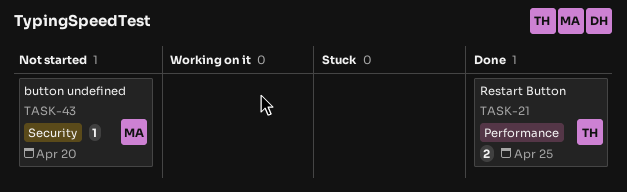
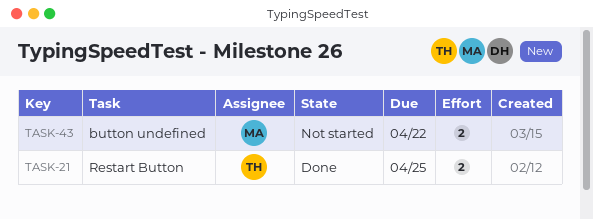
TASK-43, estimate: 1 -> 2
TASK-43, due: Apr 20 -> Apr 22

